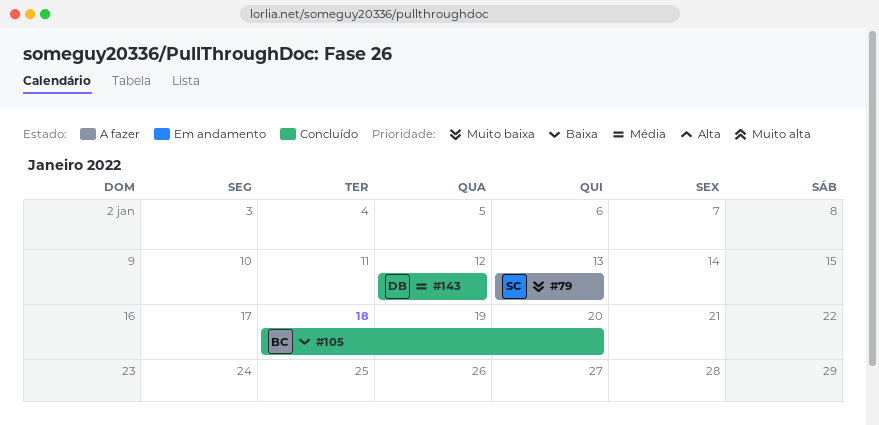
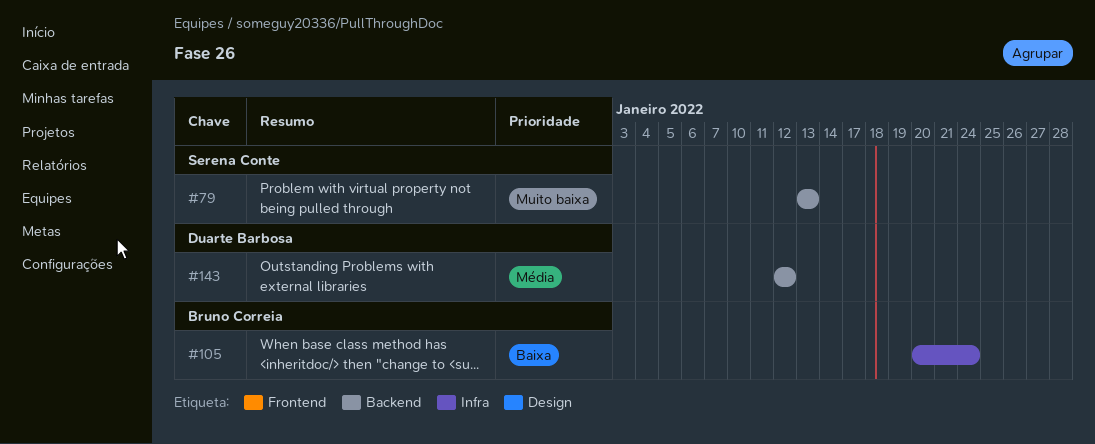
#105, start: Jan 18 -> Jan 20
#105, due: Jan 20 -> Jan 24

